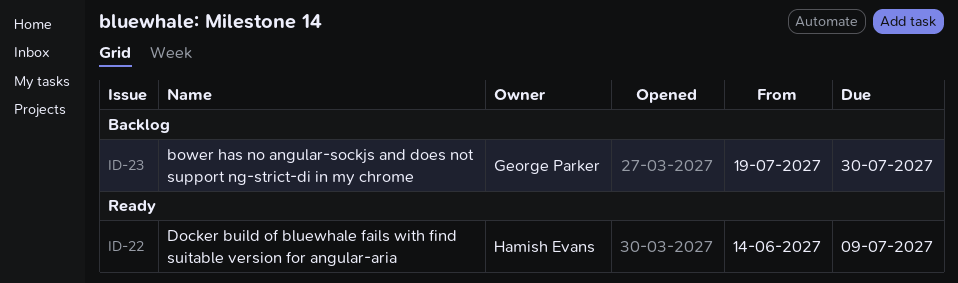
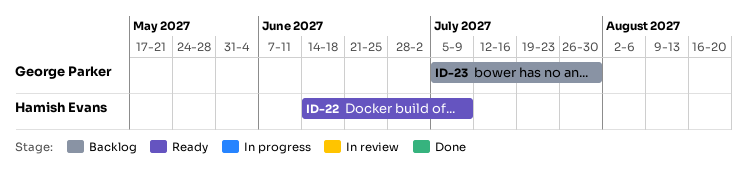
ID-23, start: Jul 19 -> Jul 5

